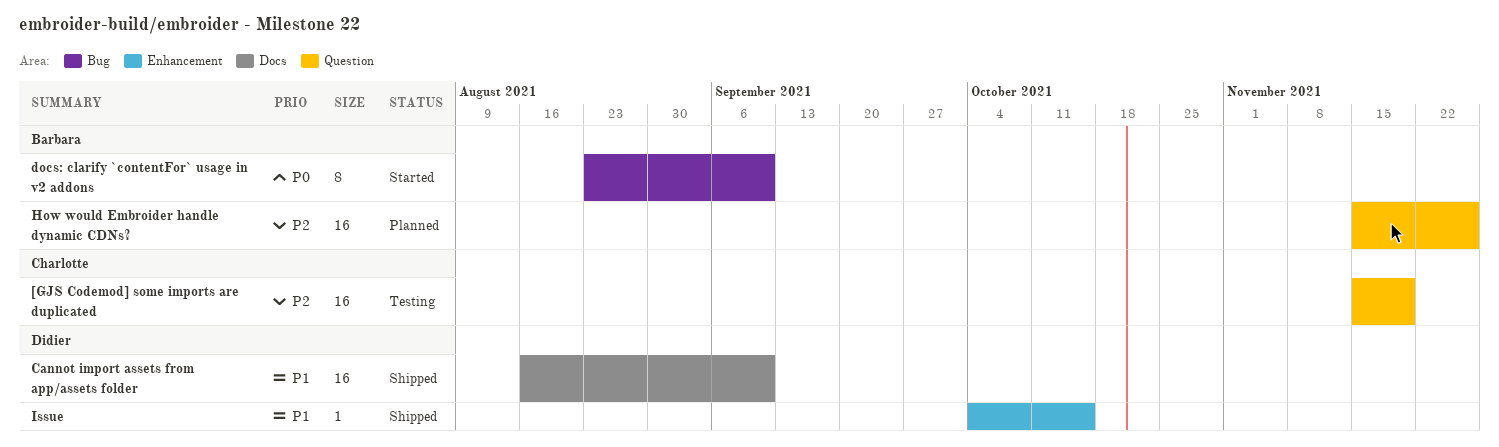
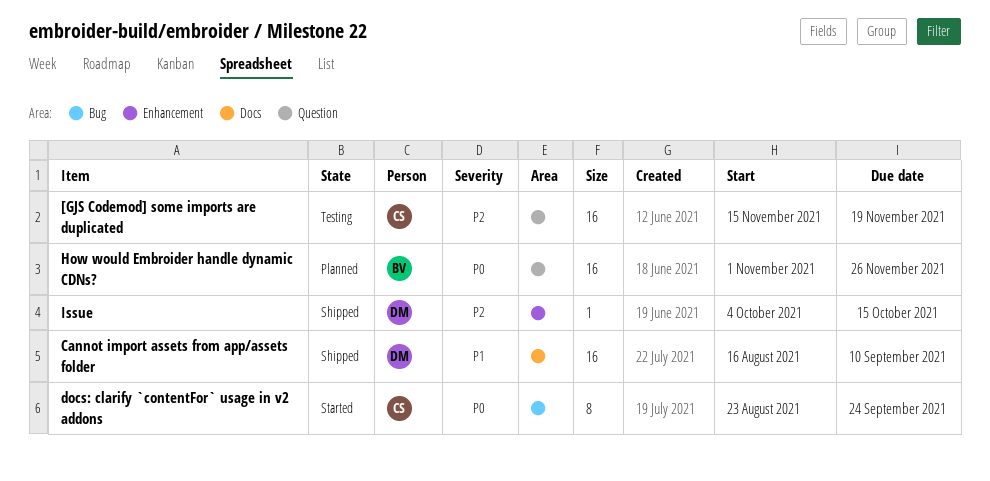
docs: clarify `contentFor` usage in v2 addons, owner: Barbara -> Charlotte
docs: clarify `contentFor` usage in v2 addons, due: Sep 10 -> Sep 24
How would Embroider handle dynamic CDNs?, priority: P2 -> P0
How would Embroider handle dynamic CDNs?, start: Nov 15 -> Nov 1
Issue, priority: P1 -> P2

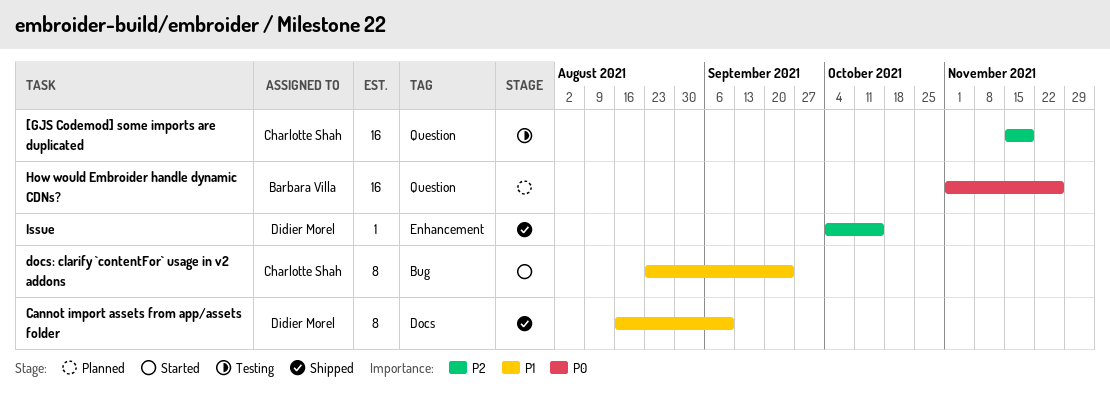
Cannot import assets from app/assets folder, estimate: 16 -> 8
docs: clarify `contentFor` usage in v2 addons, priority: P0 -> P1

